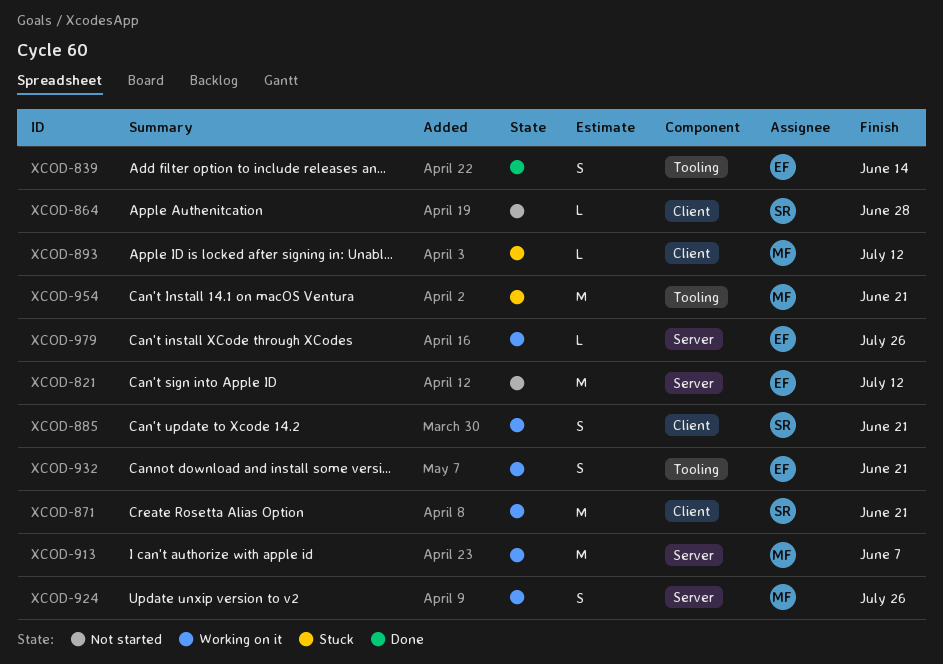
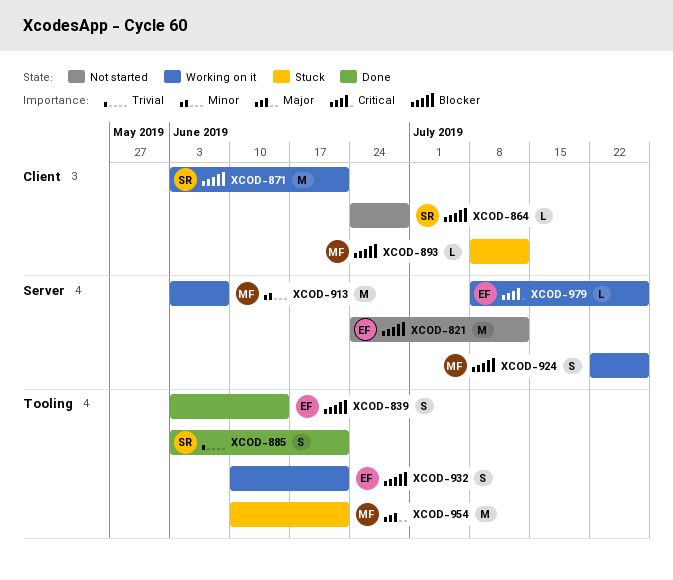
XCOD-885, status: Working on it -> Done
XCOD-885, label: Client -> Tooling

